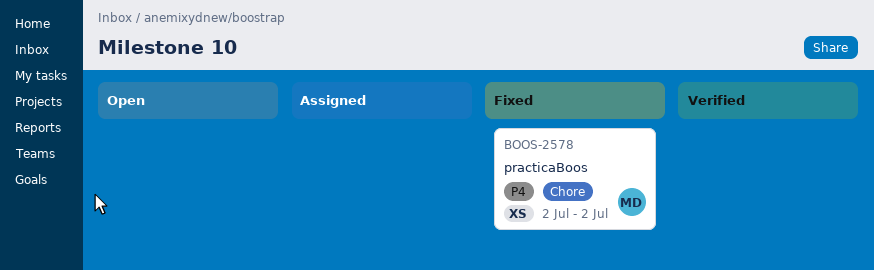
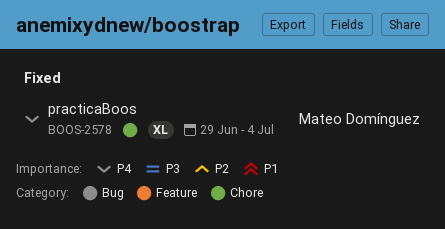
BOOS-2578, estimate: XS -> XL
BOOS-2578, start: Jul 2 -> Jun 29
BOOS-2578, due: Jul 2 -> Jul 4

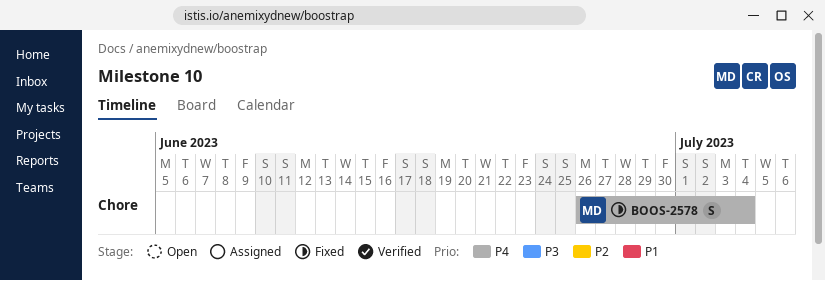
BOOS-2578, estimate: XL -> S
BOOS-2578, start: Jun 29 -> Jun 26

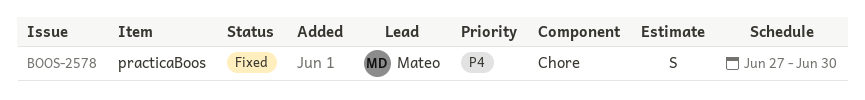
BOOS-2578, start: Jun 26 -> Jun 27
BOOS-2578, due: Jul 4 -> Jun 30

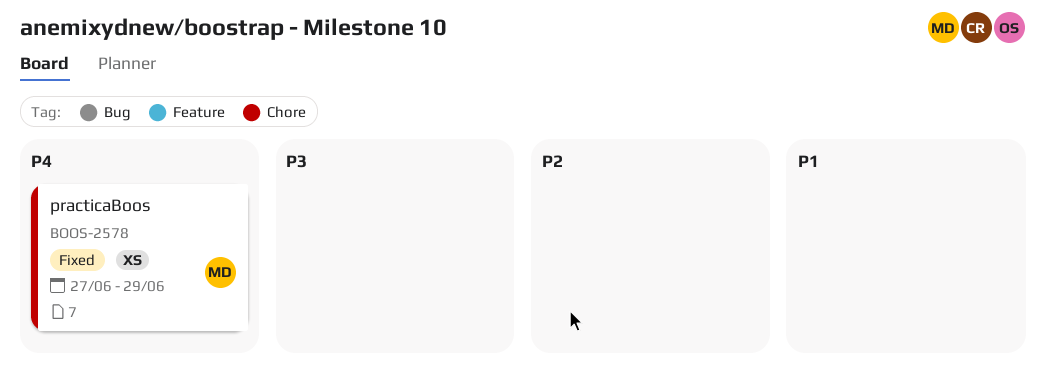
BOOS-2578, estimate: S -> XS
BOOS-2578, due: Jun 30 -> Jun 29

